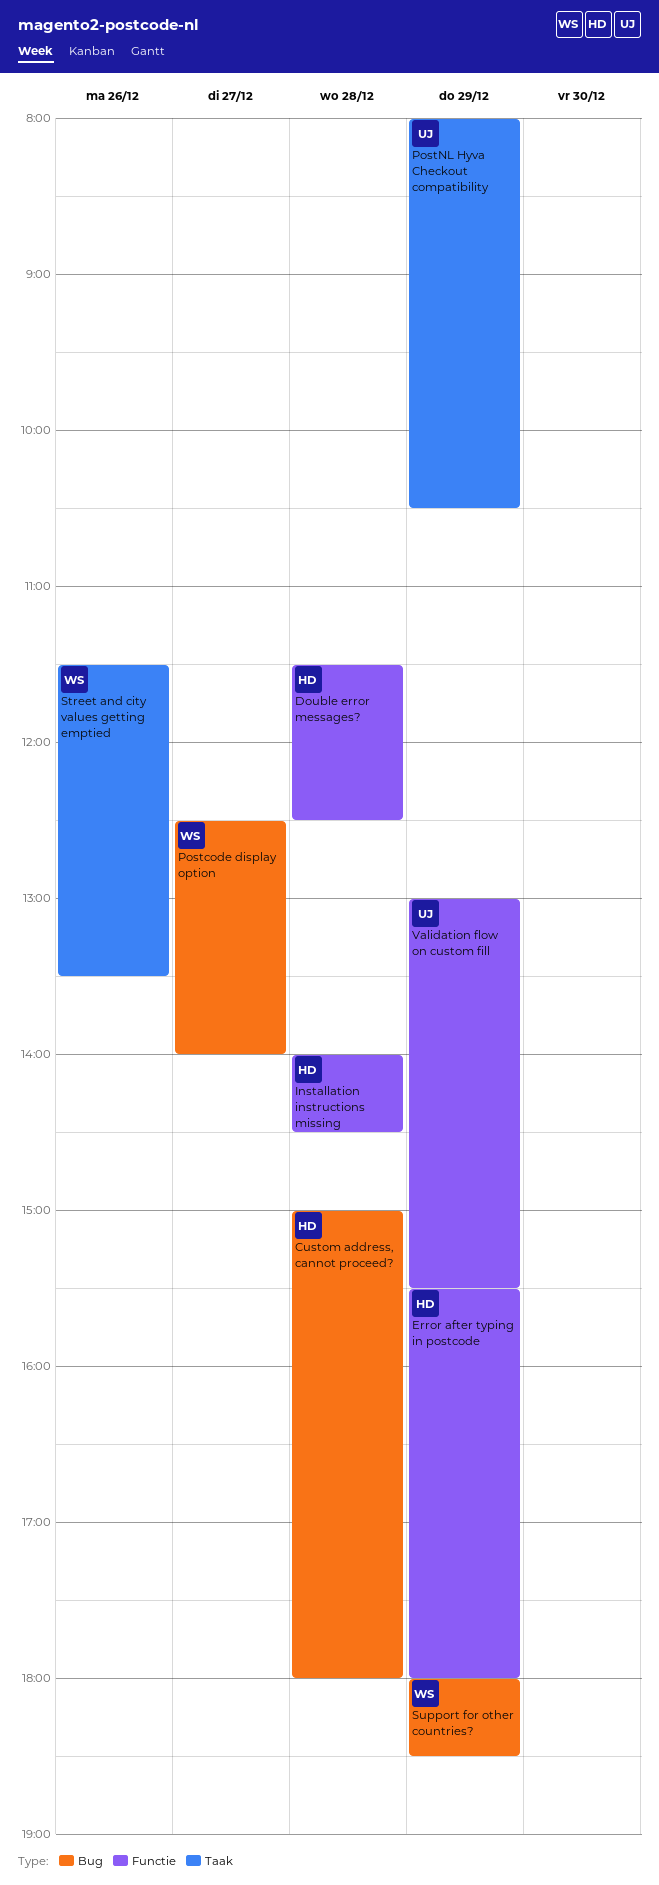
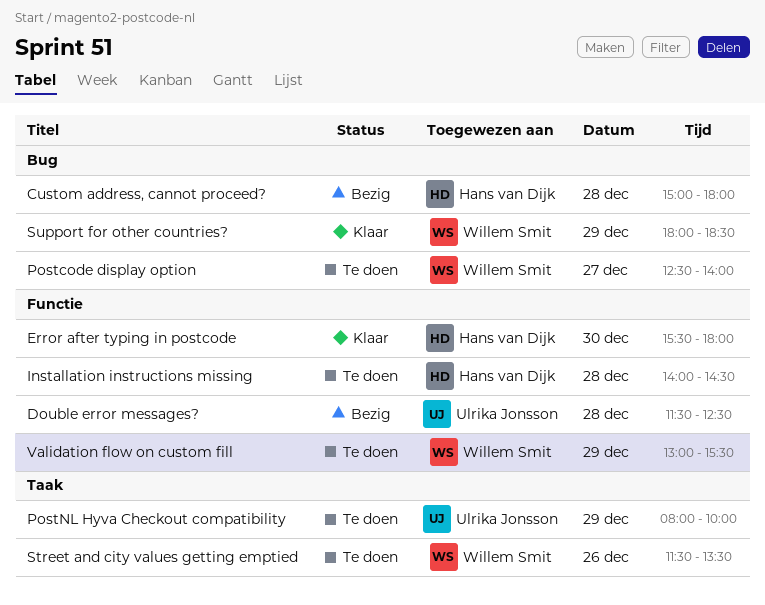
Double error messages?, owner: Hans van Dijk -> Ulrika Jonsson
Error after typing in postcode, day: Dec 29 -> Dec 30
PostNL Hyva Checkout compatibility, ends: 10:30 -> 10:00
Validation flow on custom fill, owner: Ulrika Jonsson -> Willem Smit

